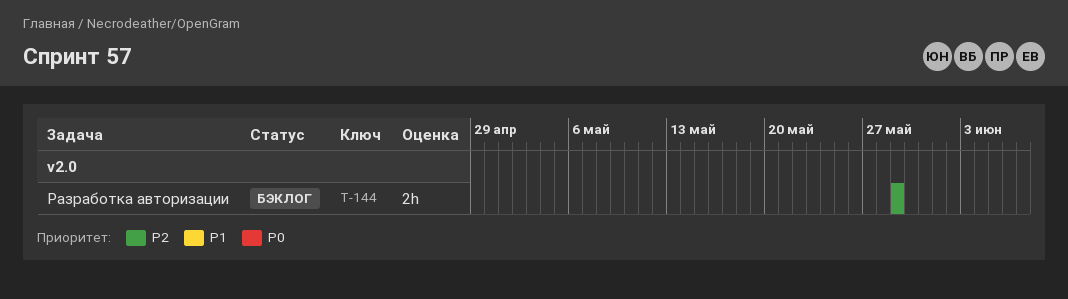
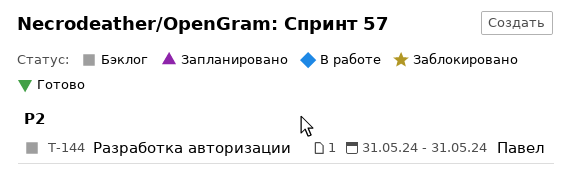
T-144, start: May 29 -> May 31
T-144, due: May 29 -> May 31

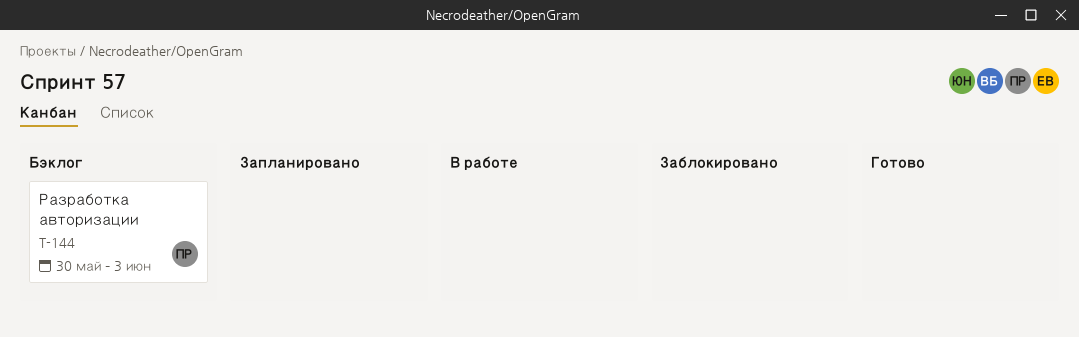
T-144, start: May 31 -> May 30
T-144, due: May 31 -> Jun 3

